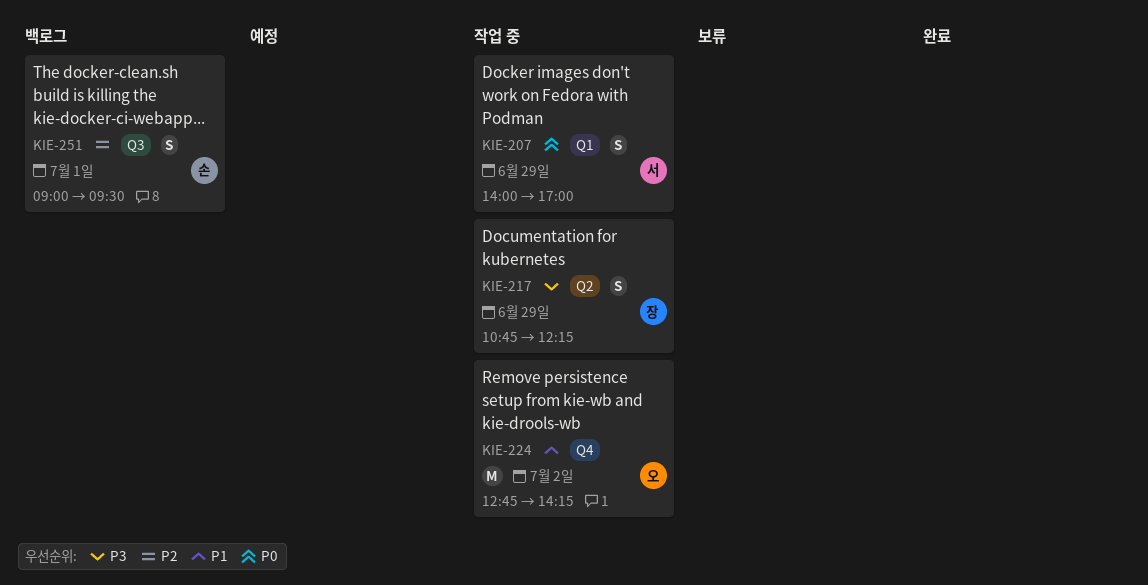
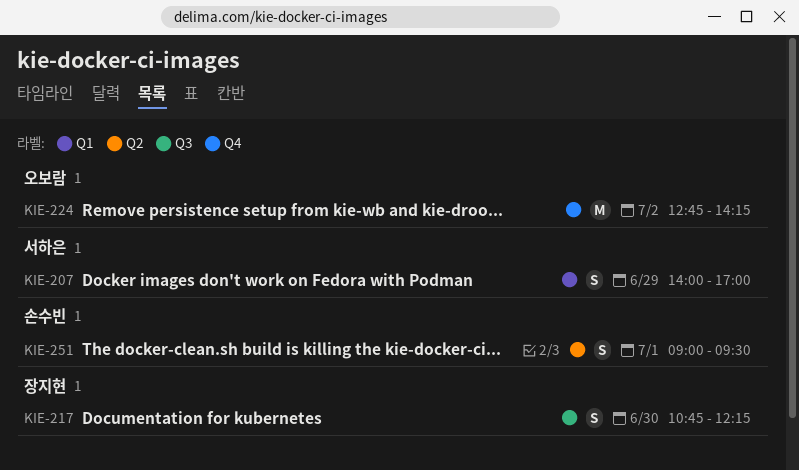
KIE-217, label: Q2 -> Q3
KIE-217, day: Jun 29 -> Jun 30
KIE-251, label: Q3 -> Q2

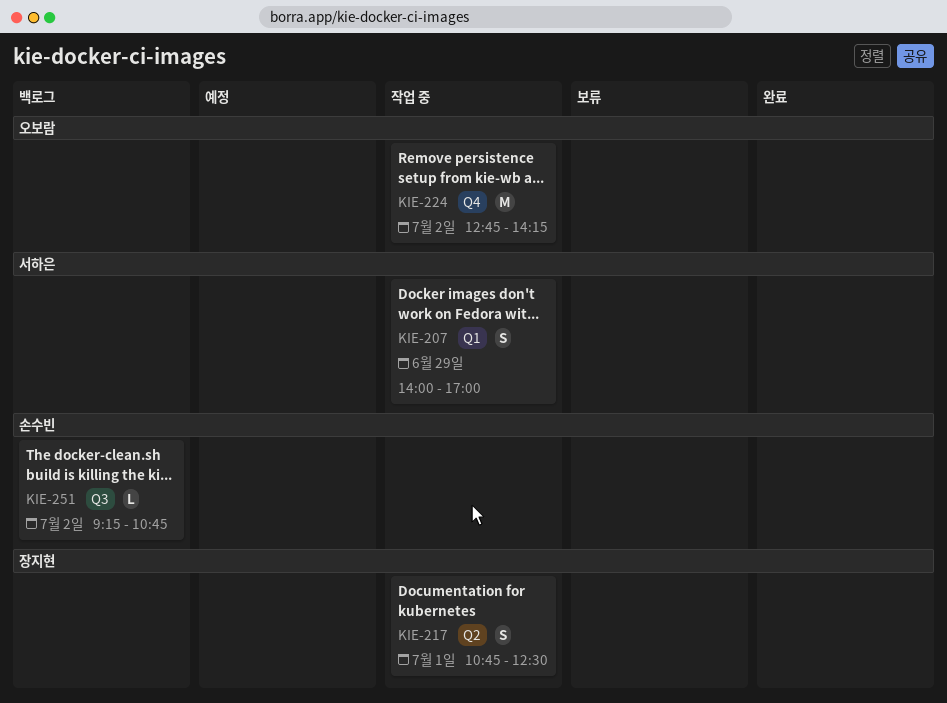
KIE-217, label: Q3 -> Q2
KIE-217, day: Jun 30 -> Jul 1
KIE-217, ends: 12:15 -> 12:30
KIE-251, label: Q2 -> Q3
KIE-251, estimate: S -> L
KIE-251, day: Jul 1 -> Jul 2
KIE-251, begins: 09:00 -> 09:15
KIE-251, ends: 09:30 -> 10:45

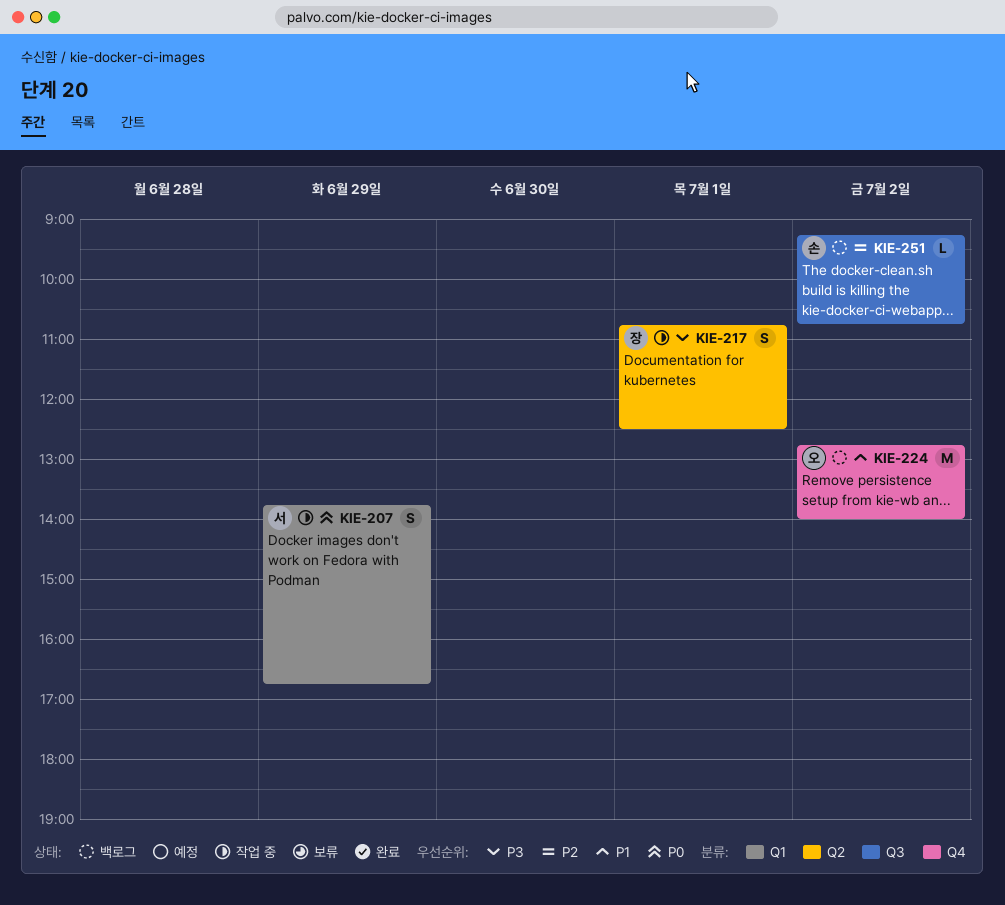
KIE-207, begins: 14:00 -> 13:45
KIE-207, ends: 17:00 -> 16:45
KIE-224, status: 작업 중 -> 백로그
KIE-224, ends: 14:15 -> 14:00

